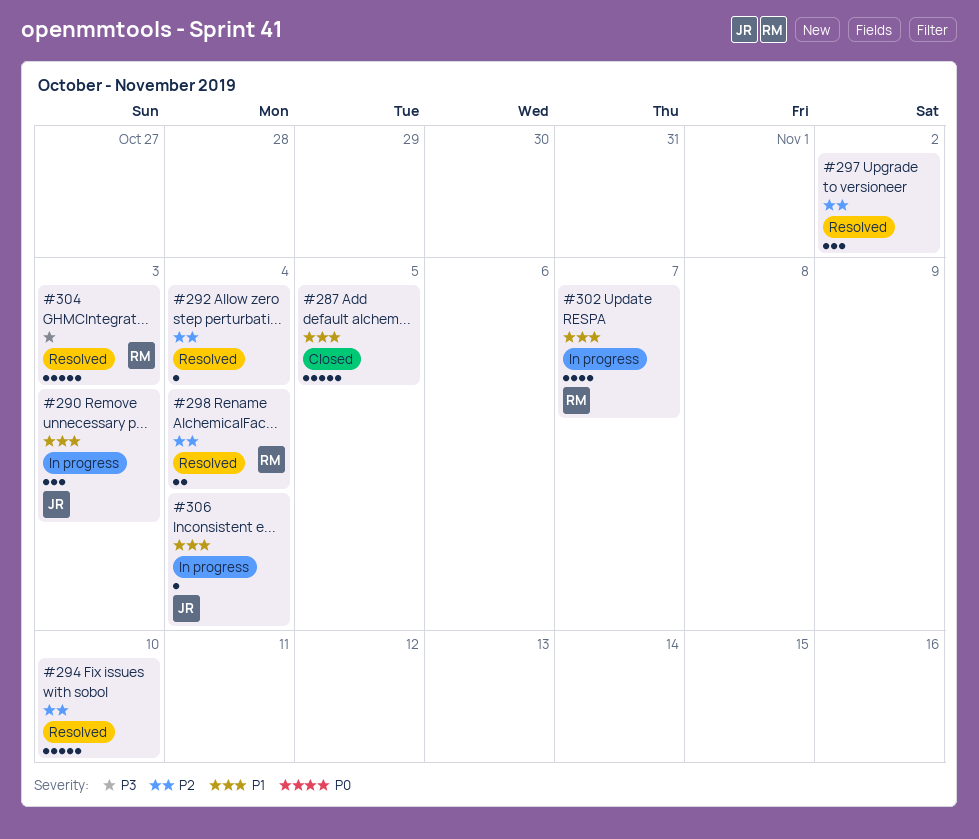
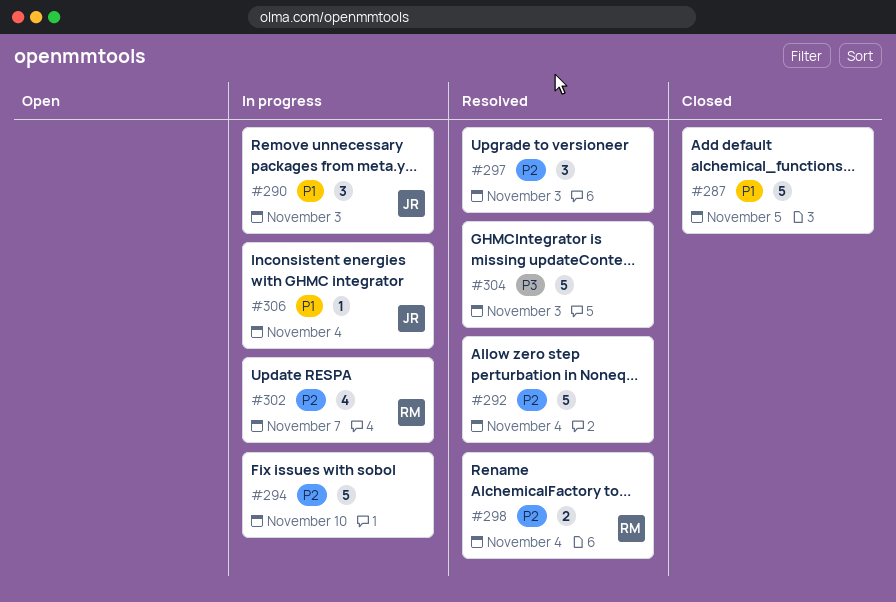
#292, estimate: 1 -> 5
#294, status: Resolved -> In progress
#297, due: Nov 2 -> Nov 3
#302, priority: P1 -> P2
#304, owner: RM -> none

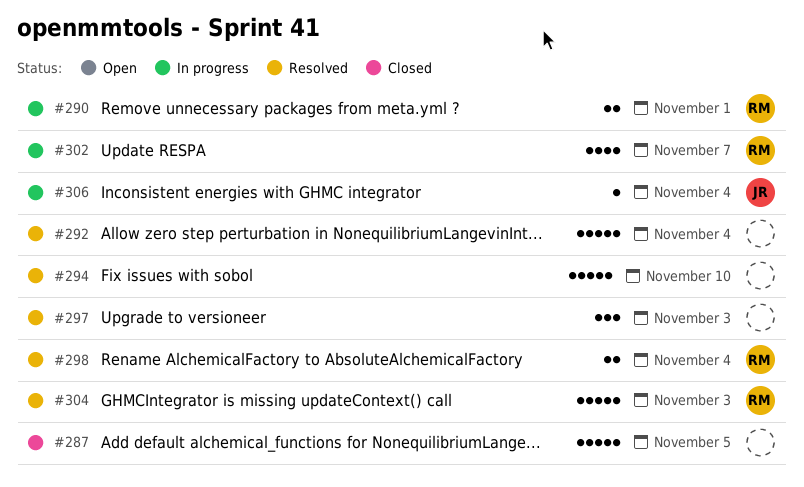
#290, owner: JR -> RM
#290, estimate: 3 -> 2
#290, due: Nov 3 -> Nov 1
#294, status: In progress -> Resolved
#304, owner: none -> RM

